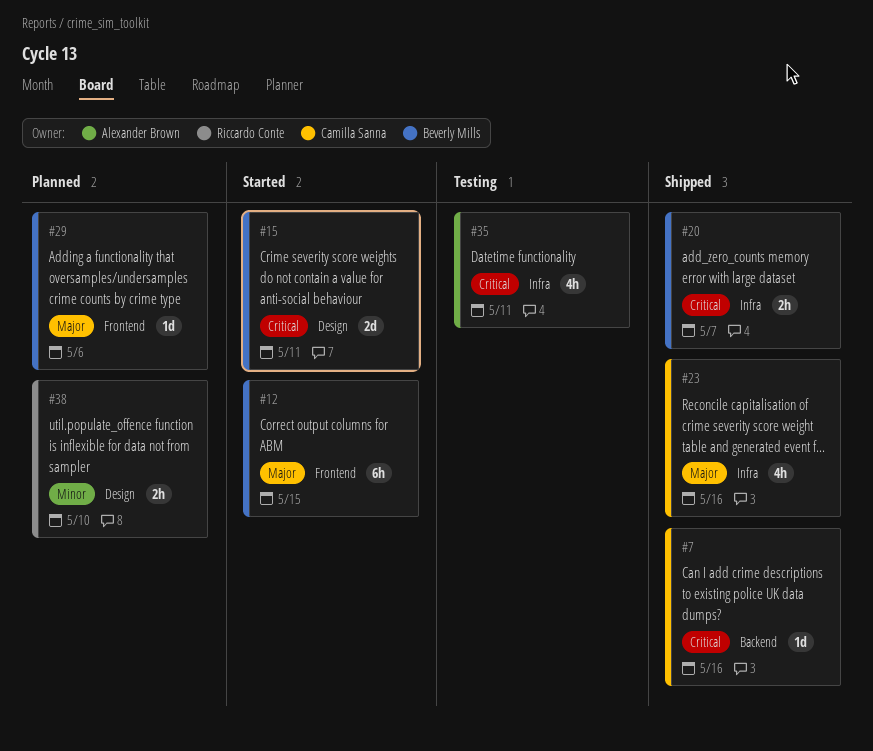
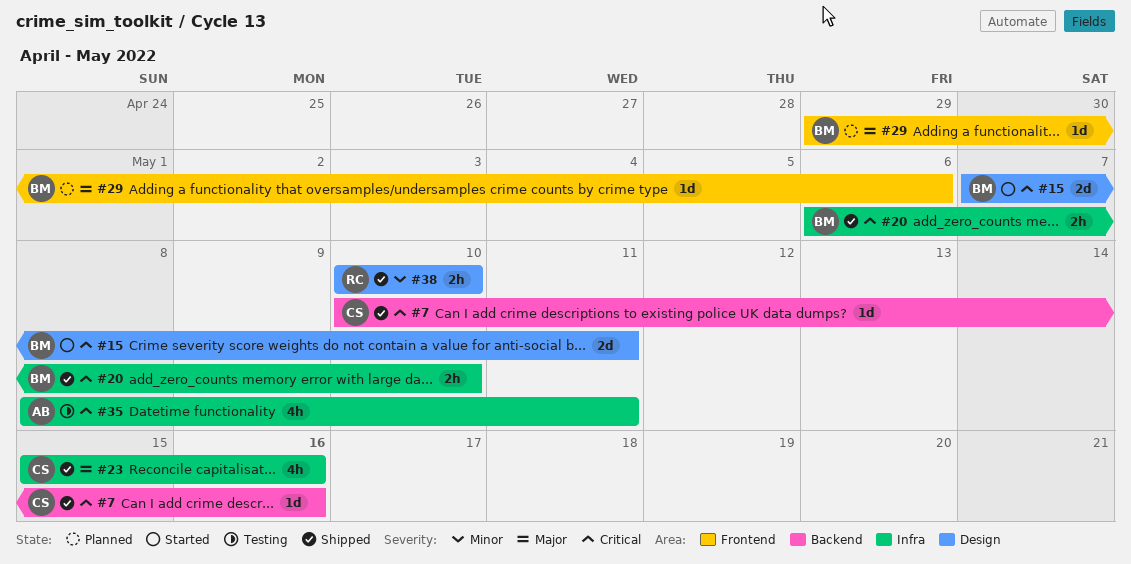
#12: present -> none
#20, due: May 7 -> May 10
#38, status: Planned -> Shipped

